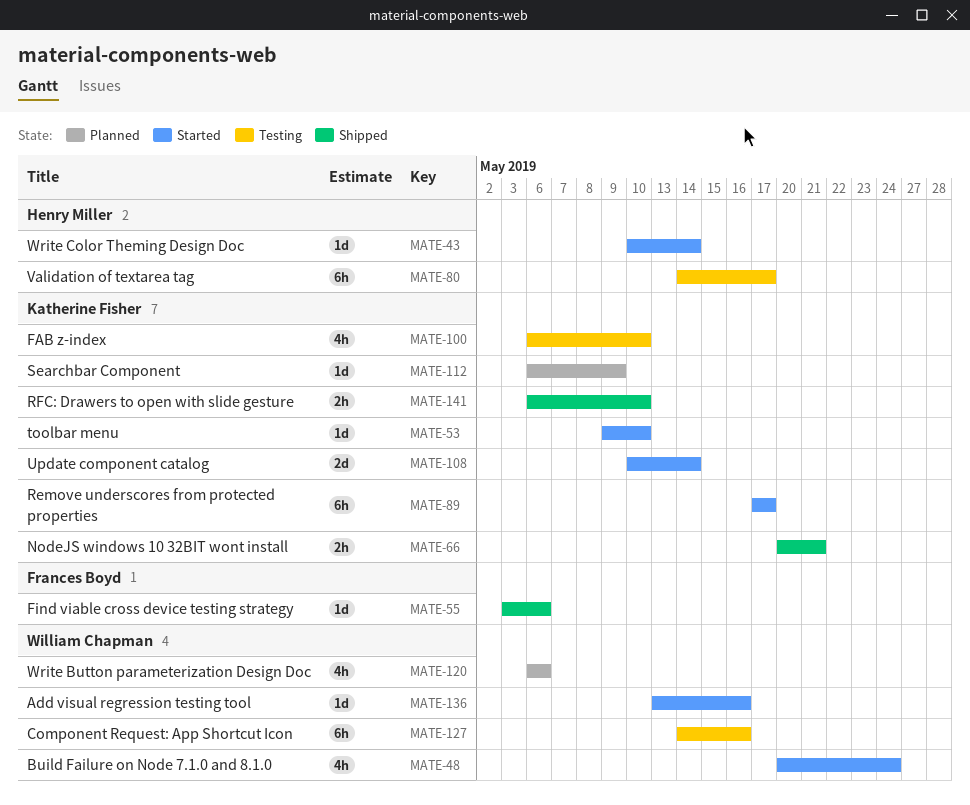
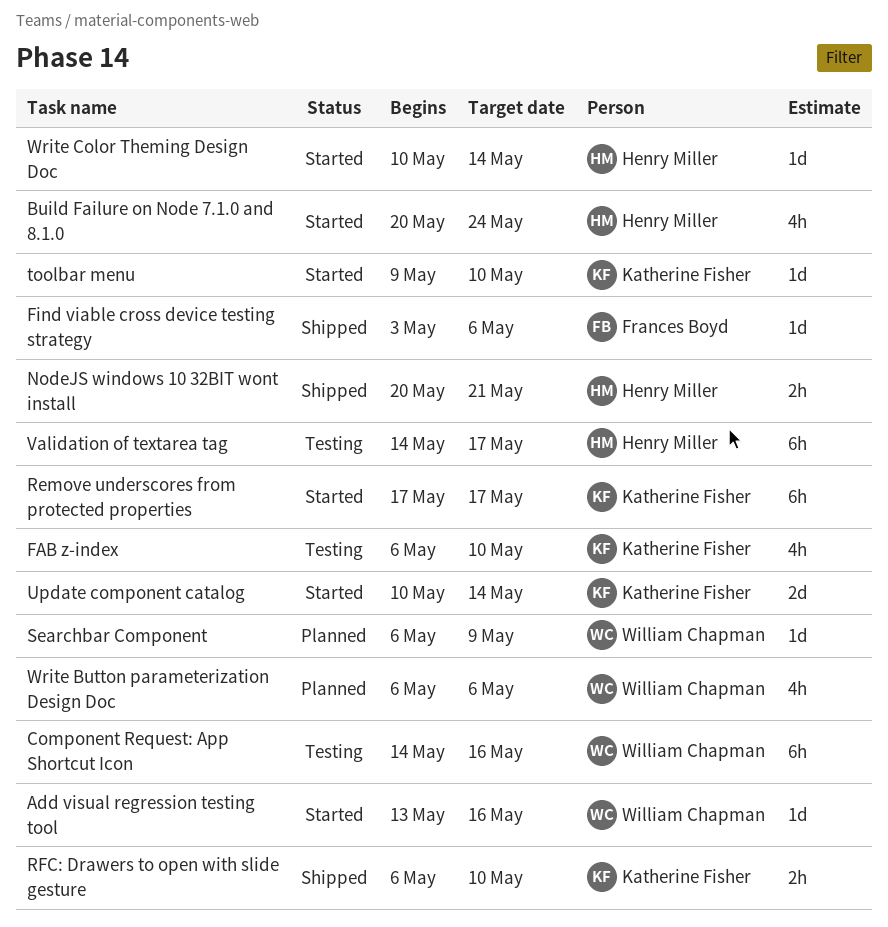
Build Failure on Node 7.1.0 and 8.1.0, owner: William Chapman -> Henry Miller
NodeJS windows 10 32BIT wont install, owner: Katherine Fisher -> Henry Miller
Searchbar Component, owner: Katherine Fisher -> William Chapman

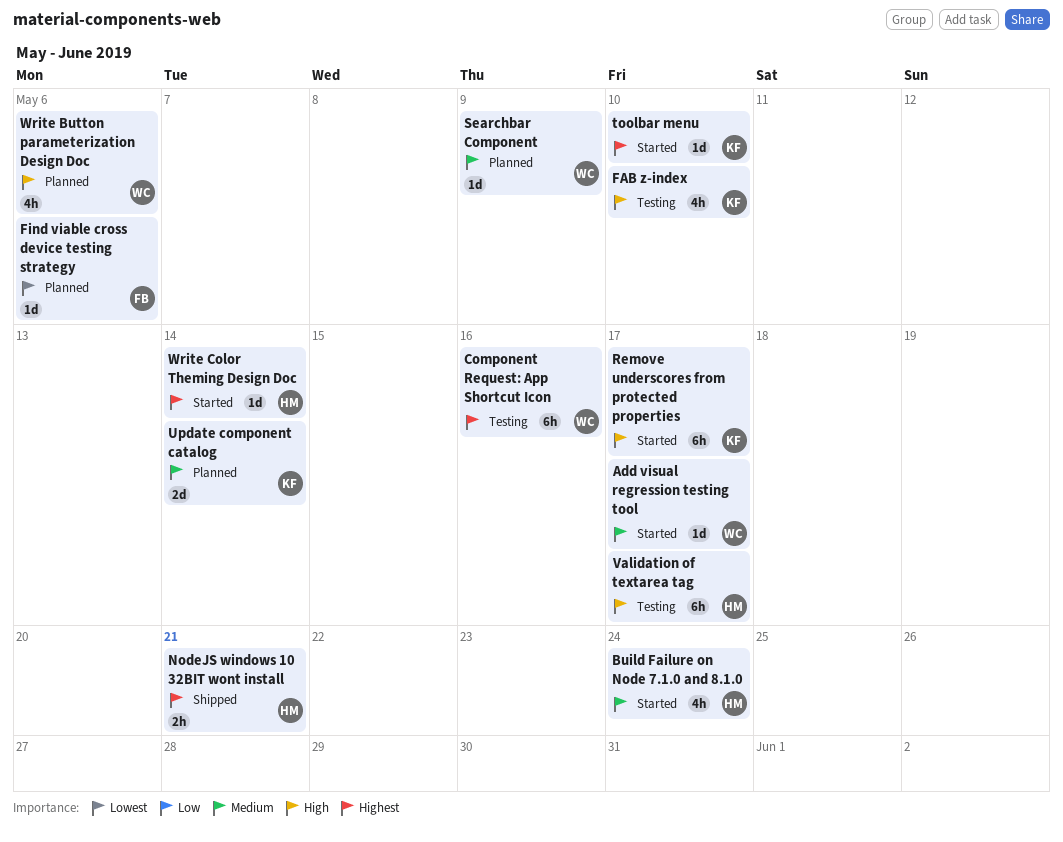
Add visual regression testing tool, due: May 16 -> May 17
Find viable cross device testing strategy, status: Shipped -> Planned
RFC: Drawers to open with slide gesture: present -> none
Update component catalog, status: Started -> Planned

